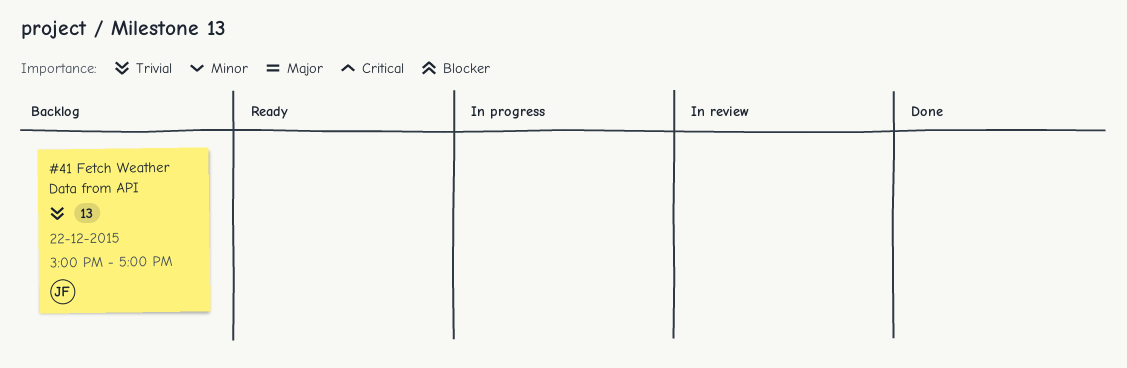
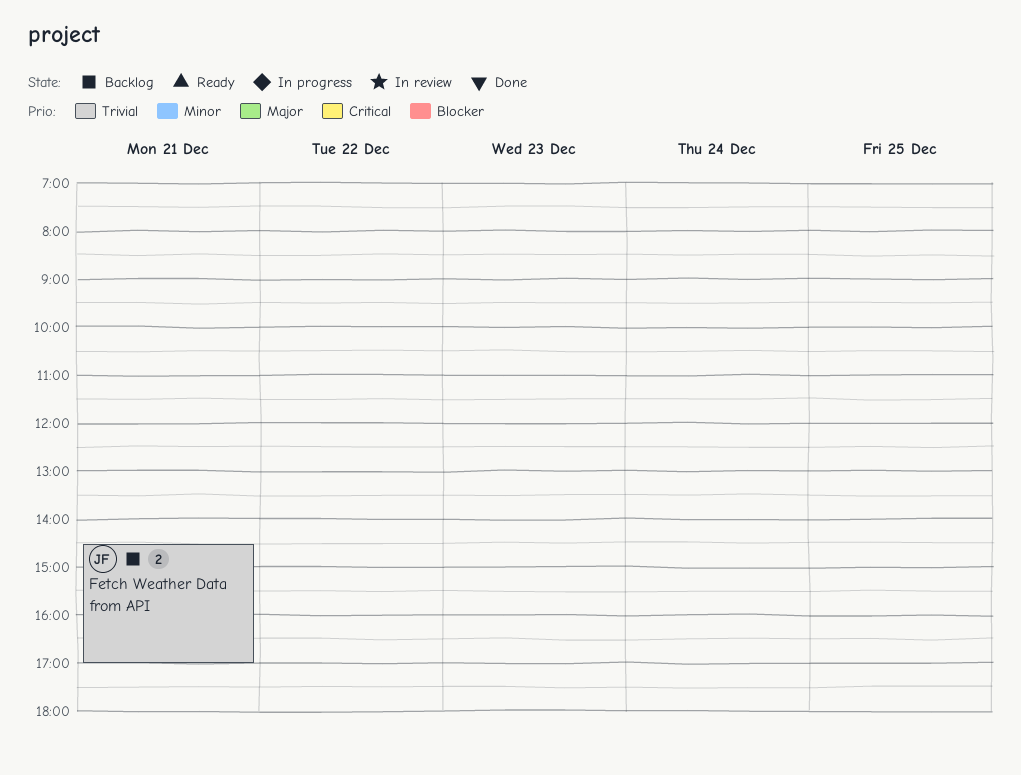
Fetch Weather Data from API, estimate: 13 -> 2
Fetch Weather Data from API, day: Dec 22 -> Dec 21
Fetch Weather Data from API, begins: 15:00 -> 14:30

